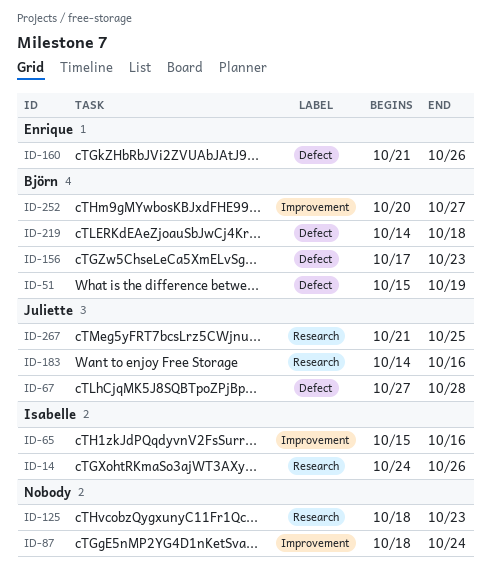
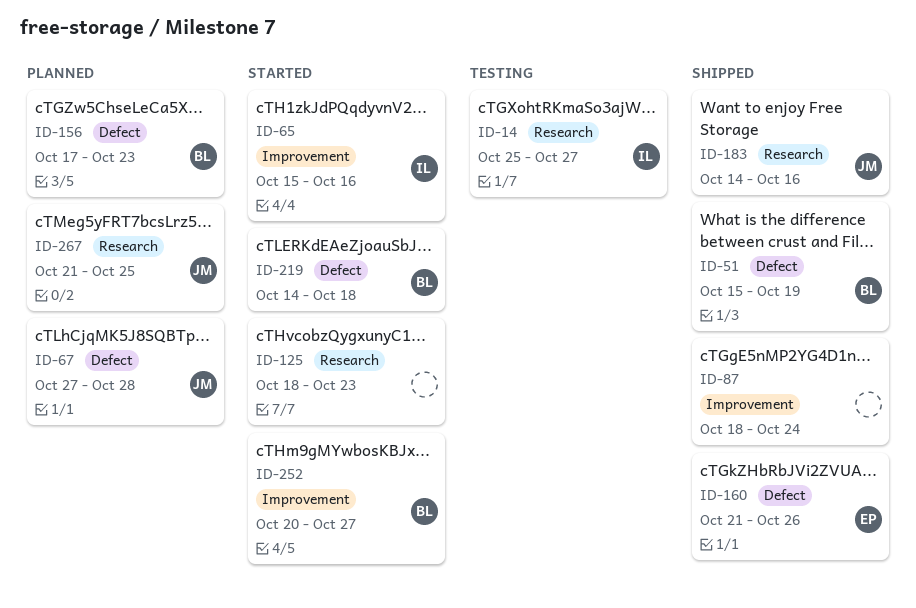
ID-14, start: Oct 24 -> Oct 25
ID-14, due: Oct 26 -> Oct 27

